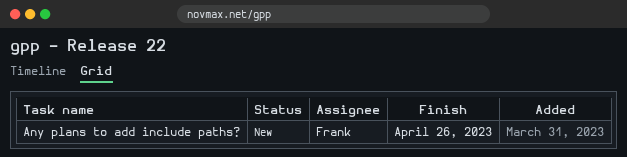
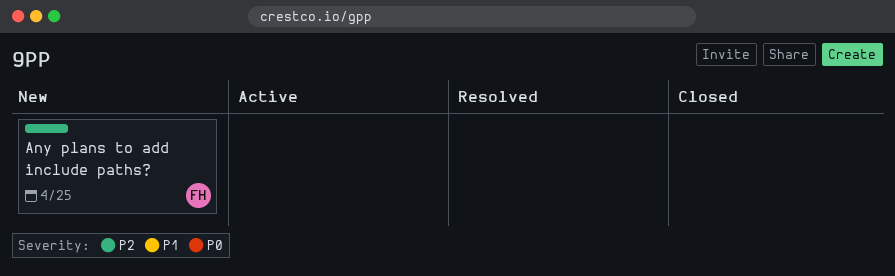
Any plans to add include paths?, due: Apr 26 -> Apr 25

